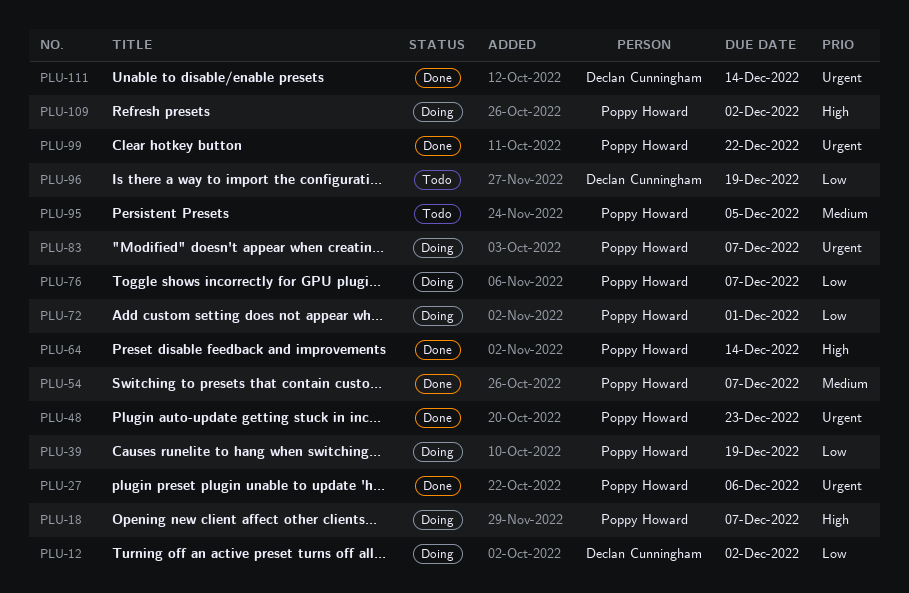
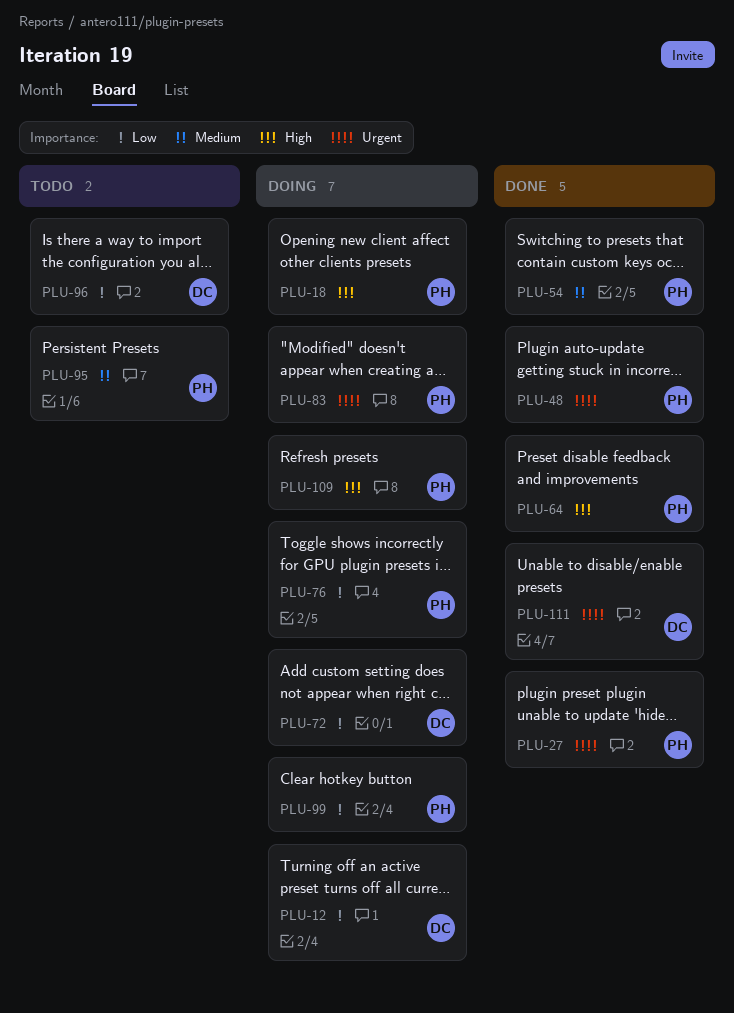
PLU-39: present -> none
PLU-72, owner: Poppy Howard -> Declan Cunningham
PLU-99, status: Done -> Doing
PLU-99, priority: Urgent -> Low

